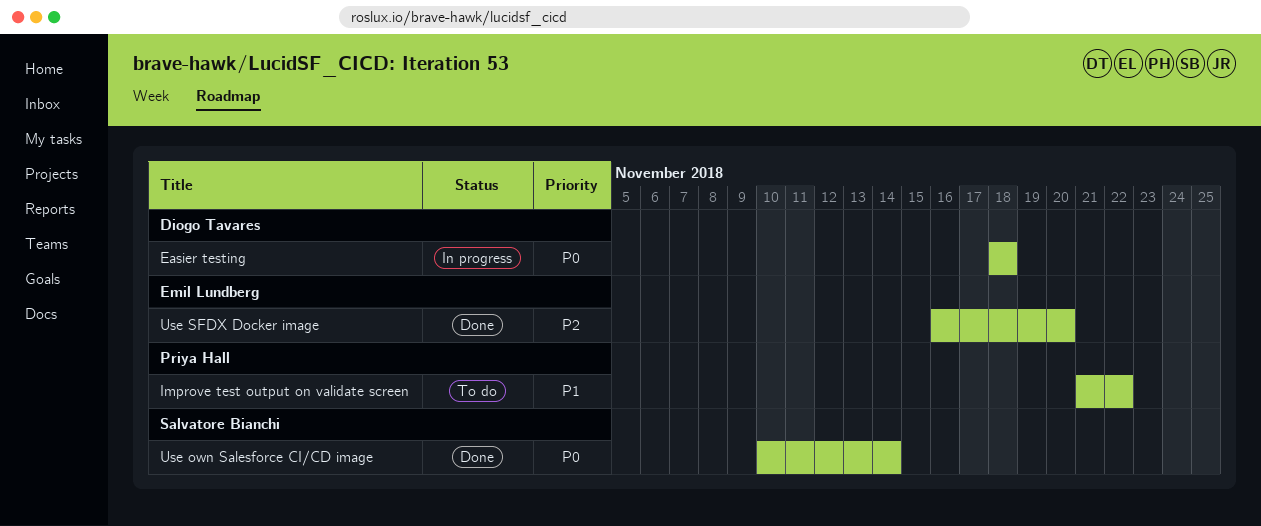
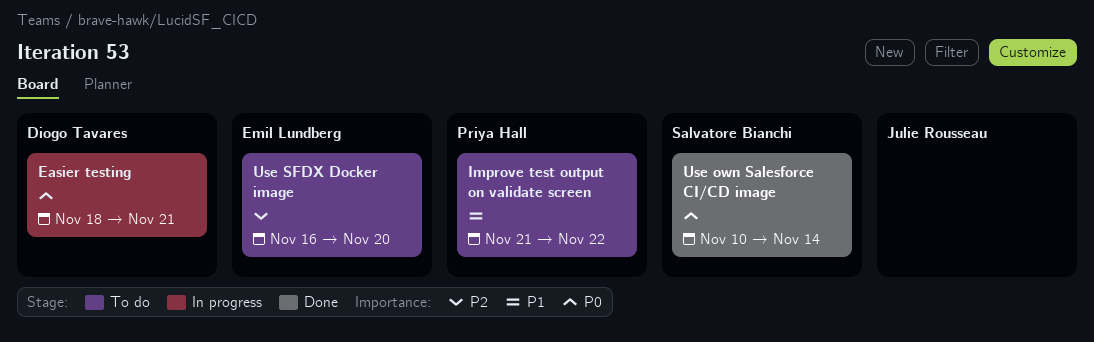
Easier testing, due: Nov 18 -> Nov 21
Use SFDX Docker image, status: Done -> To do

